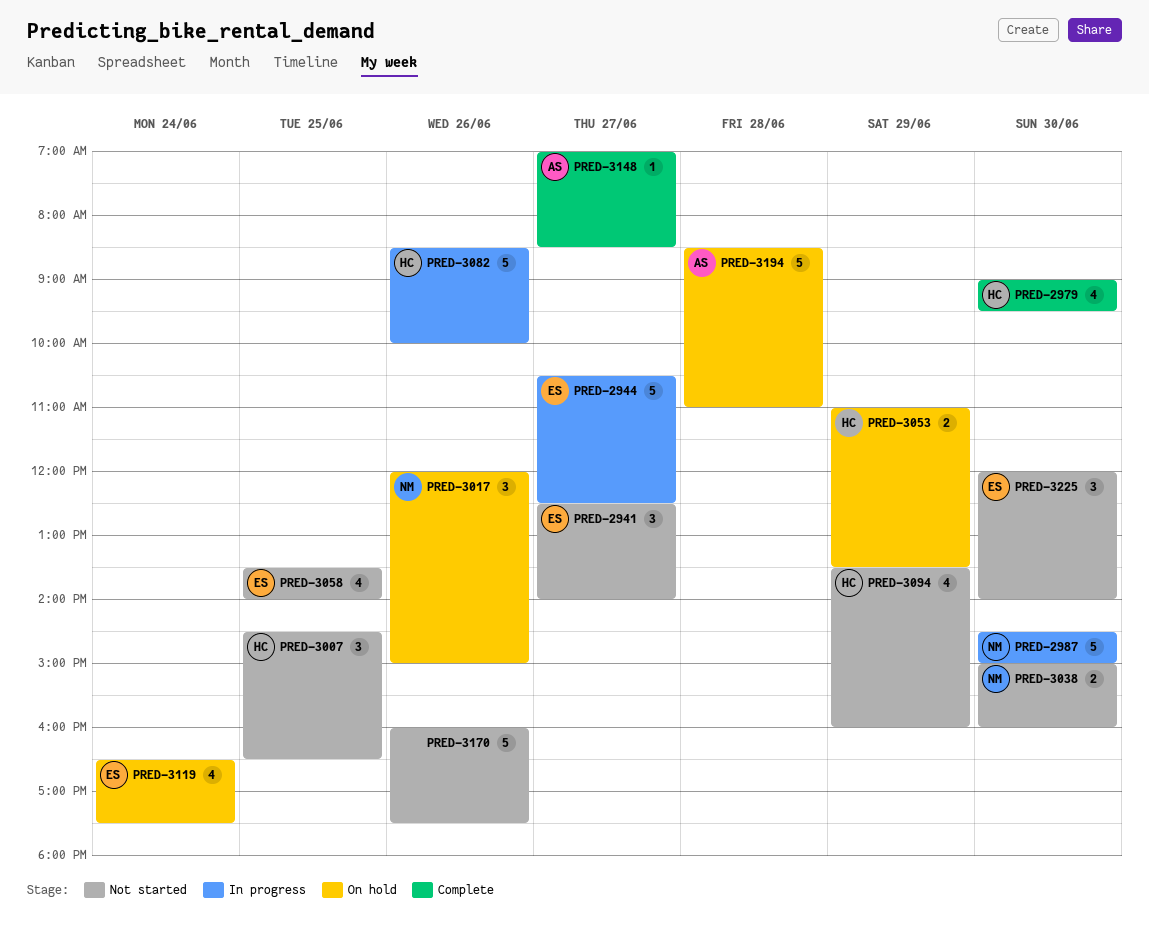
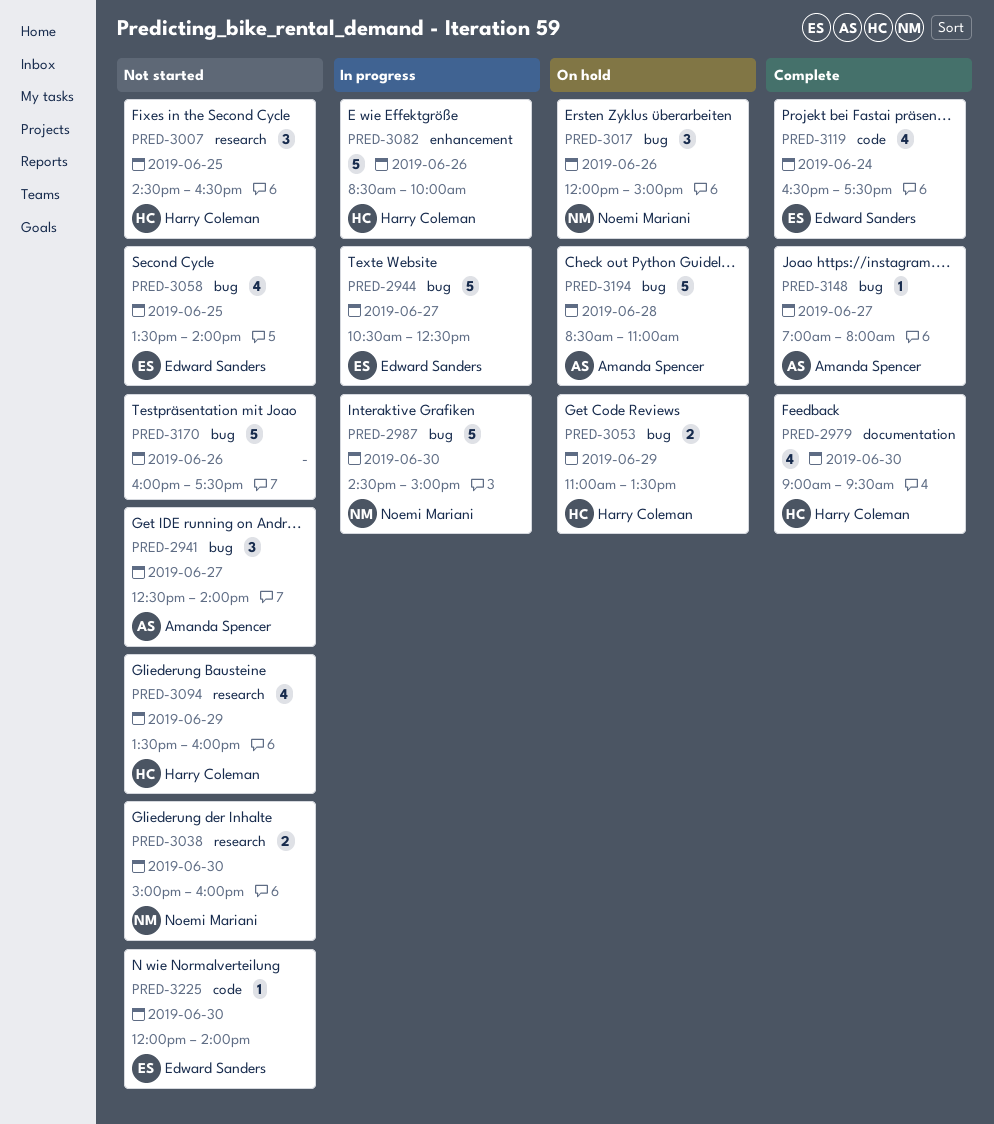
PRED-2941, owner: Edward Sanders -> Amanda Spencer
PRED-3119, status: On hold -> Complete
PRED-3148, ends: 08:30 -> 08:00
PRED-3225, estimate: 3 -> 1

